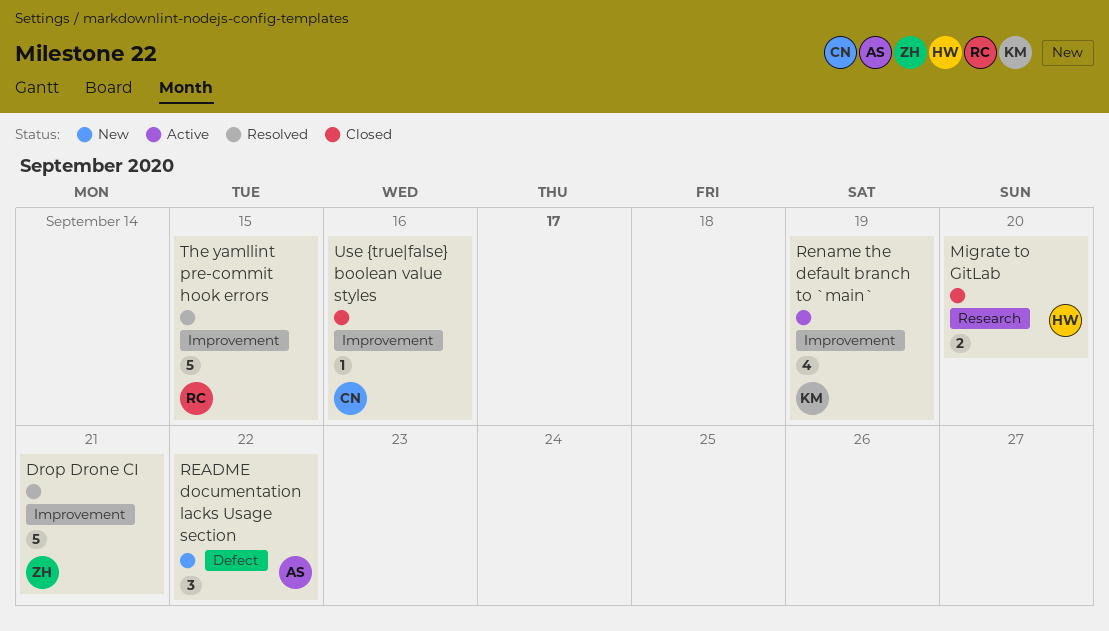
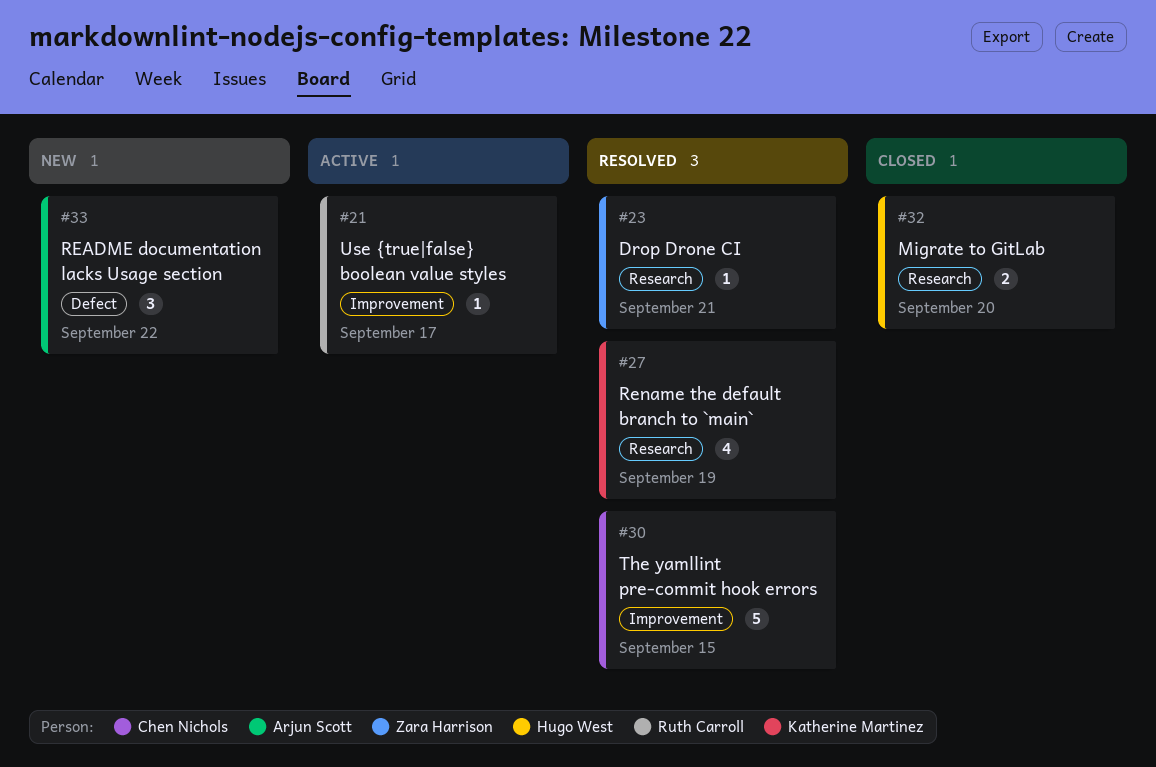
Drop Drone CI, label: Improvement -> Research
Drop Drone CI, estimate: 5 -> 1
Rename the default branch to `main`, status: Active -> Resolved
Rename the default branch to `main`, label: Improvement -> Research
The yamllint pre-commit hook errors, owner: Ruth Carroll -> Chen Nichols
Use {true|false} boolean value styles, status: Closed -> Active
Use {true|false} boolean value styles, owner: Chen Nichols -> Ruth Carroll
Use {true|false} boolean value styles, due: Sep 16 -> Sep 17

